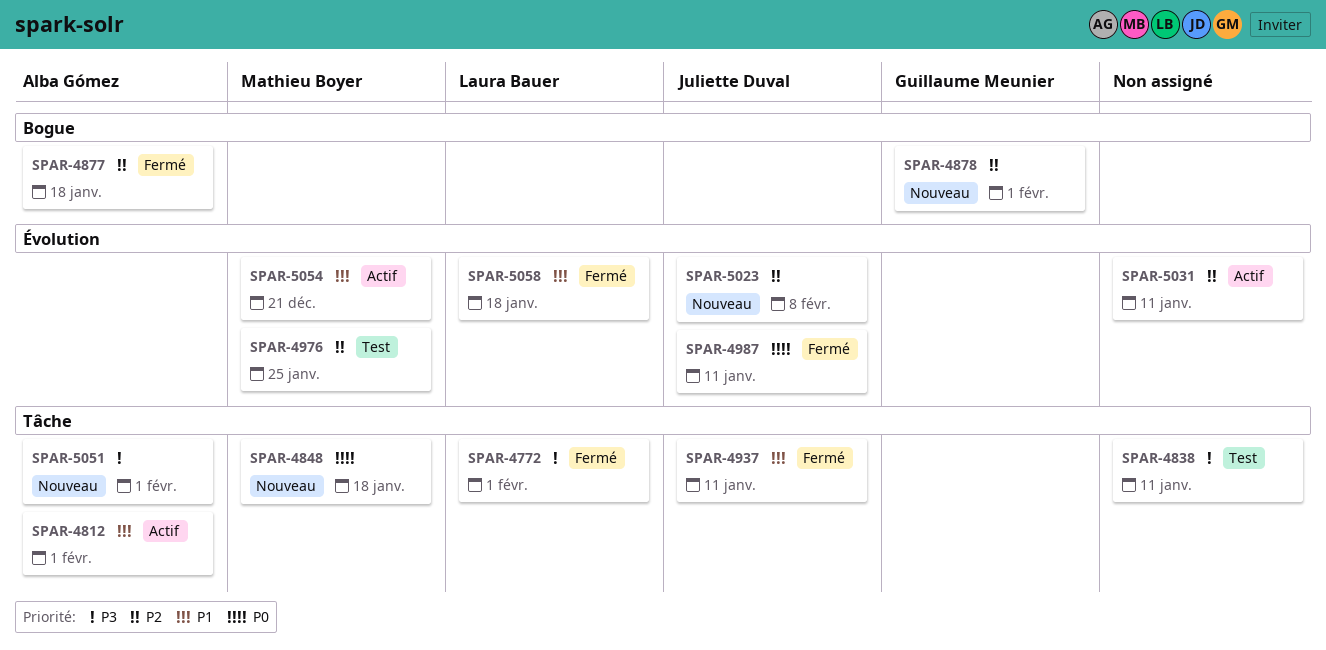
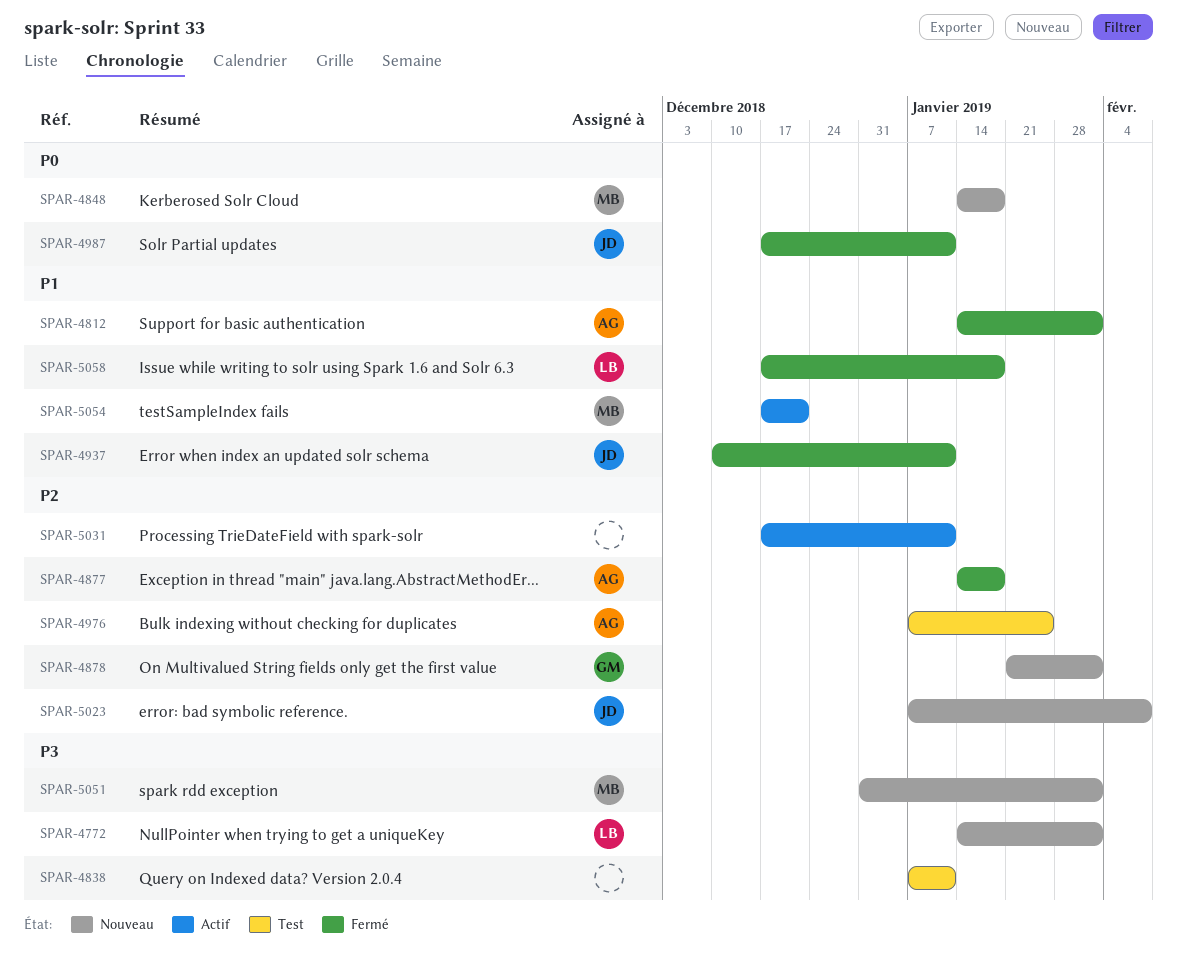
SPAR-4772, status: Fermé -> Nouveau
SPAR-4812, status: Actif -> Fermé
SPAR-4976, owner: Mathieu Boyer -> Alba Gómez
SPAR-5051, owner: Alba Gómez -> Mathieu Boyer

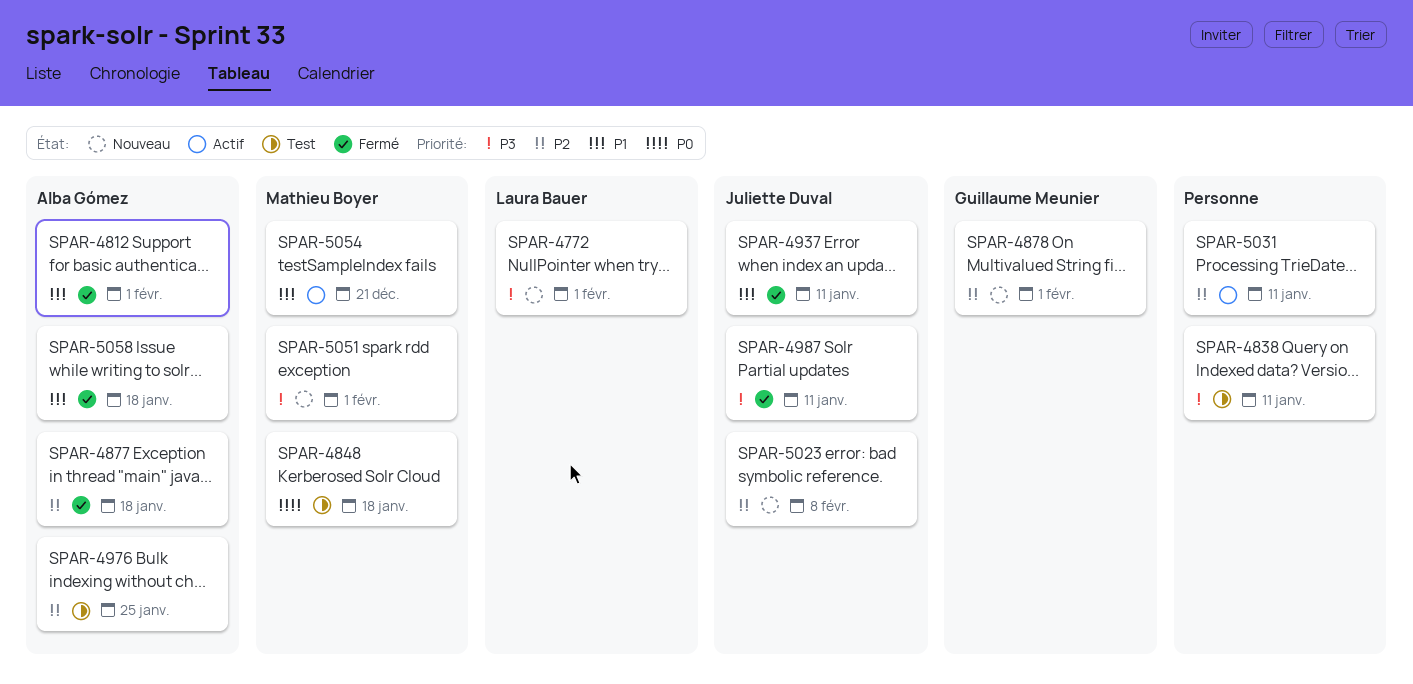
SPAR-4848, status: Nouveau -> Test
SPAR-4987, priority: P0 -> P3
SPAR-5058, owner: Laura Bauer -> Alba Gómez

